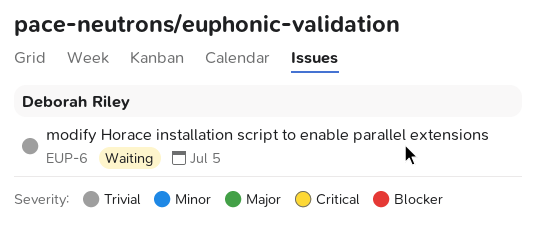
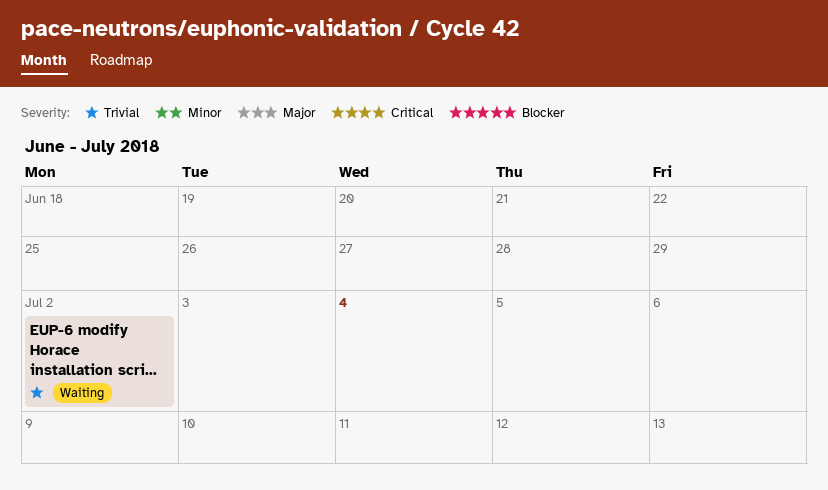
EUP-6, due: Jul 5 -> Jul 2

